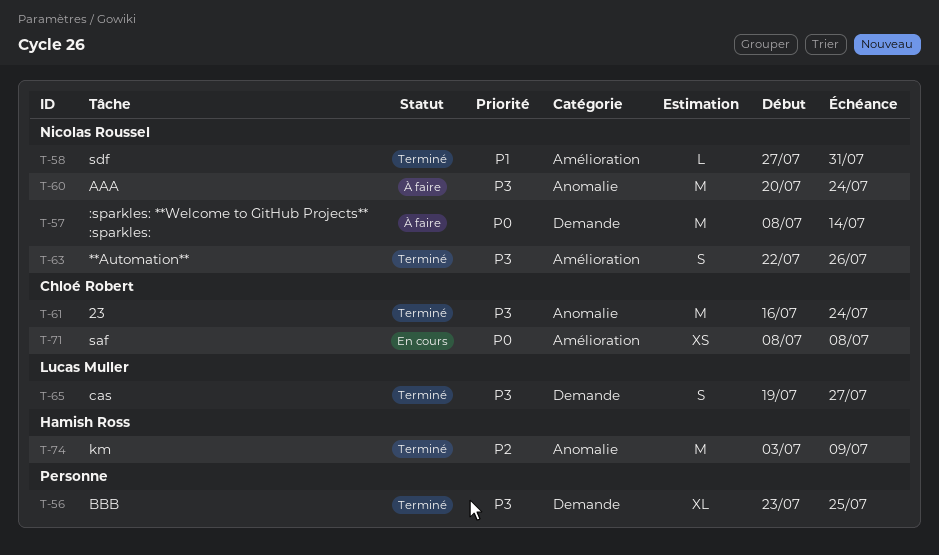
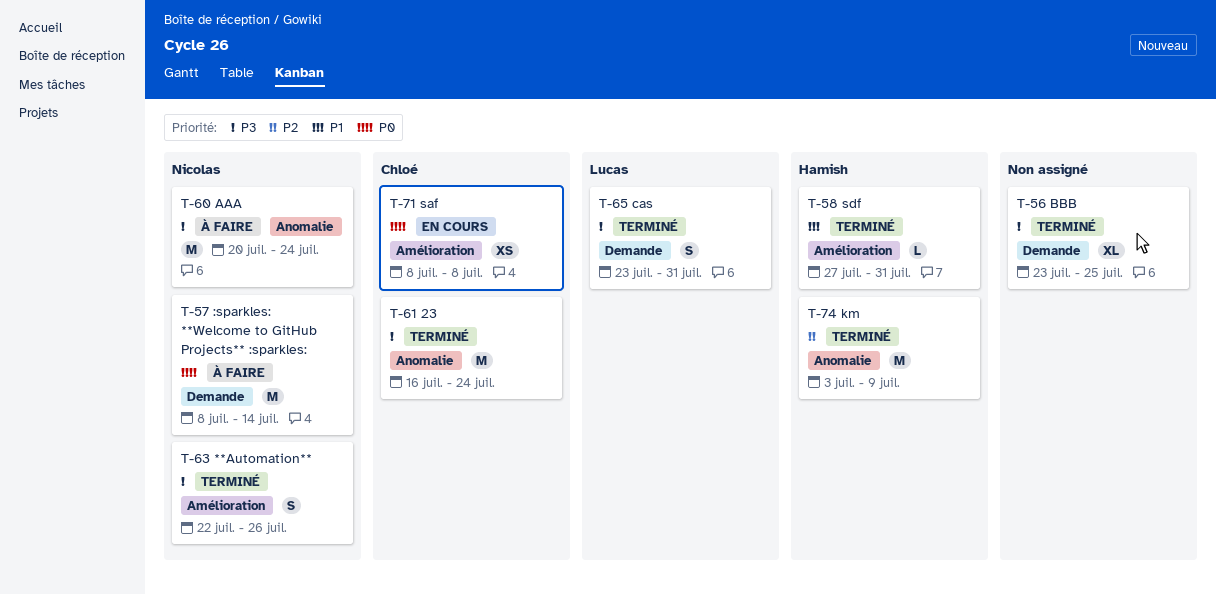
T-58, owner: Nicolas Roussel -> Hamish Ross
T-65, start: Jul 19 -> Jul 23
T-65, due: Jul 27 -> Jul 31

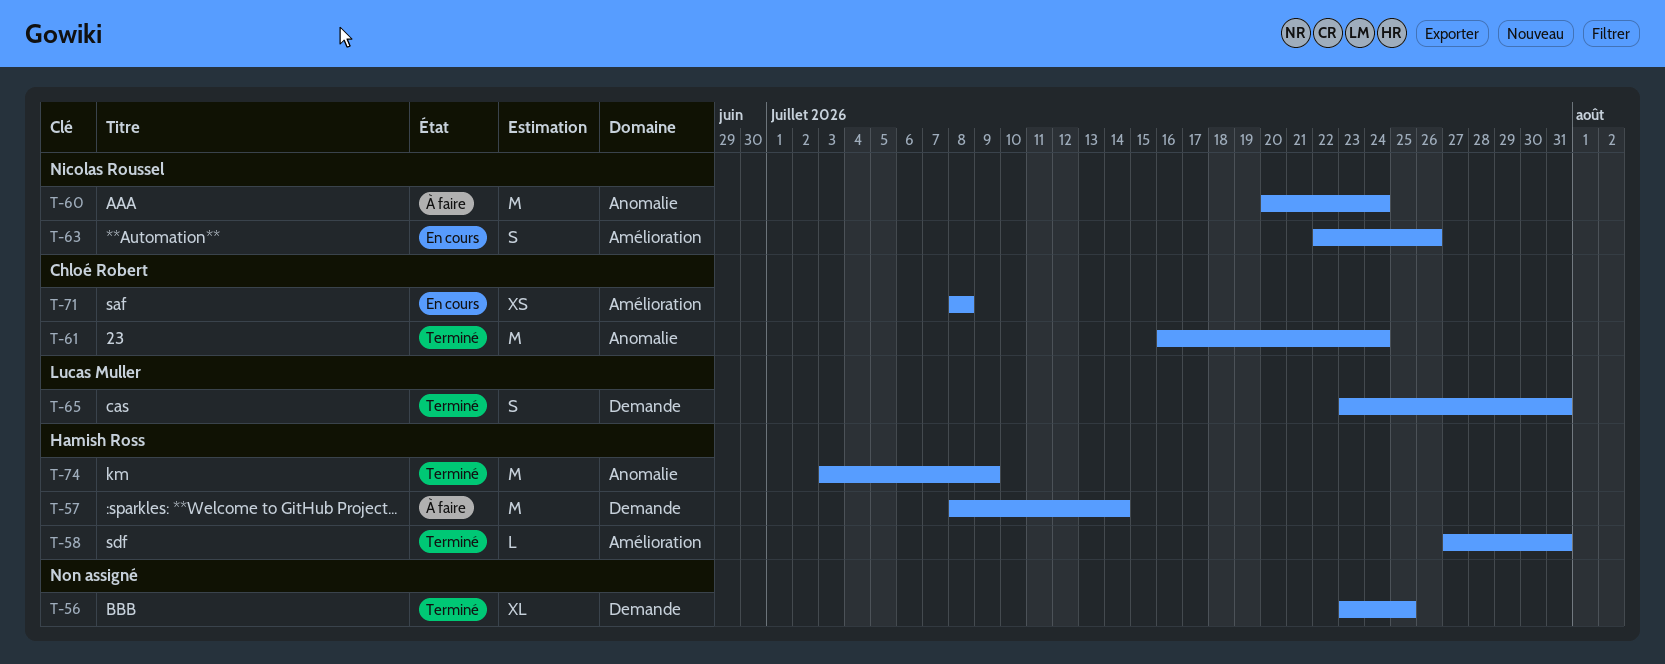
T-57, owner: Nicolas Roussel -> Hamish Ross
T-63, status: Terminé -> En cours

